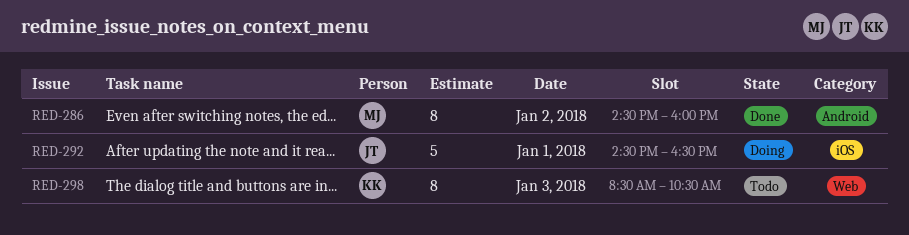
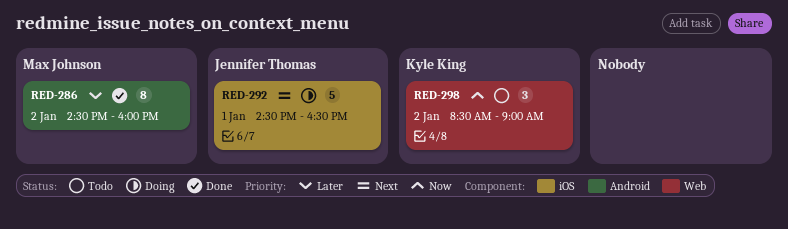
RED-298, estimate: 8 -> 3
RED-298, day: Jan 3 -> Jan 2
RED-298, ends: 10:30 -> 09:00

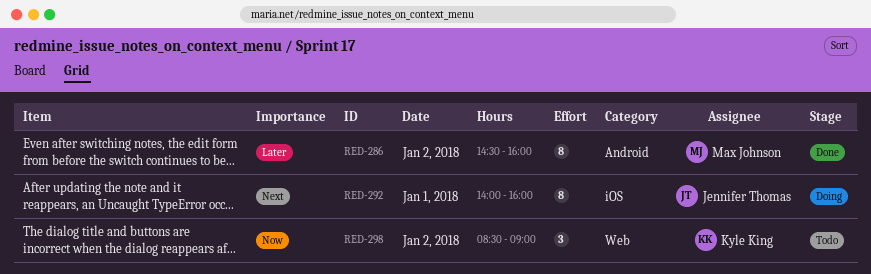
RED-292, estimate: 5 -> 8
RED-292, begins: 14:30 -> 14:00
RED-292, ends: 16:30 -> 16:00

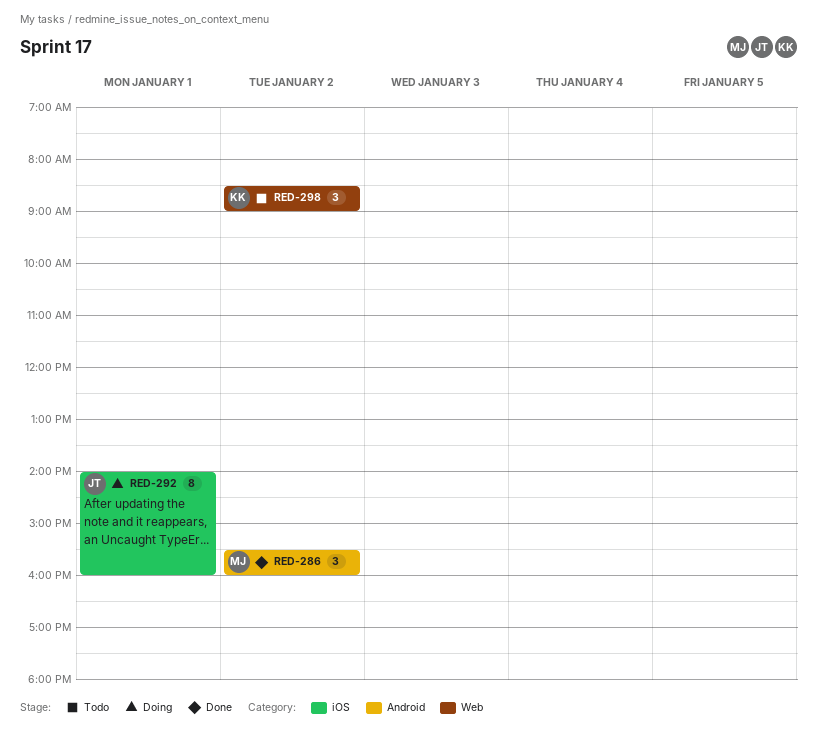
RED-286, estimate: 8 -> 3
RED-286, begins: 14:30 -> 15:30

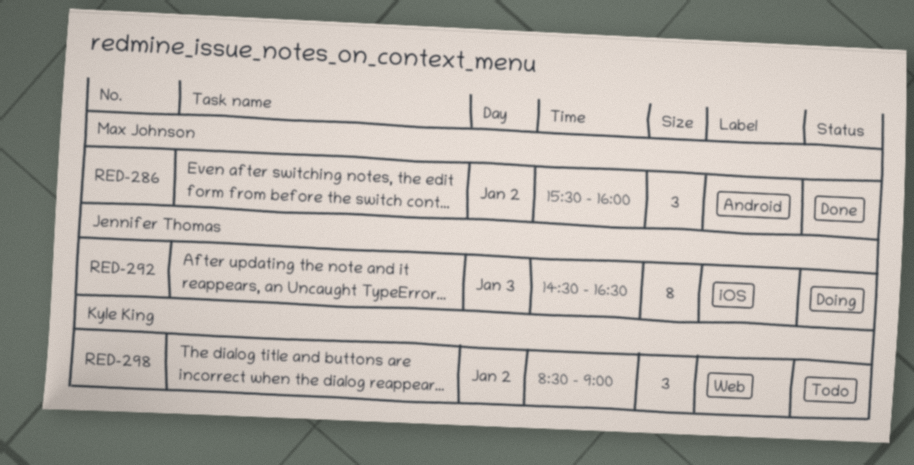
RED-292, day: Jan 1 -> Jan 3
RED-292, begins: 14:00 -> 14:30
RED-292, ends: 16:00 -> 16:30

